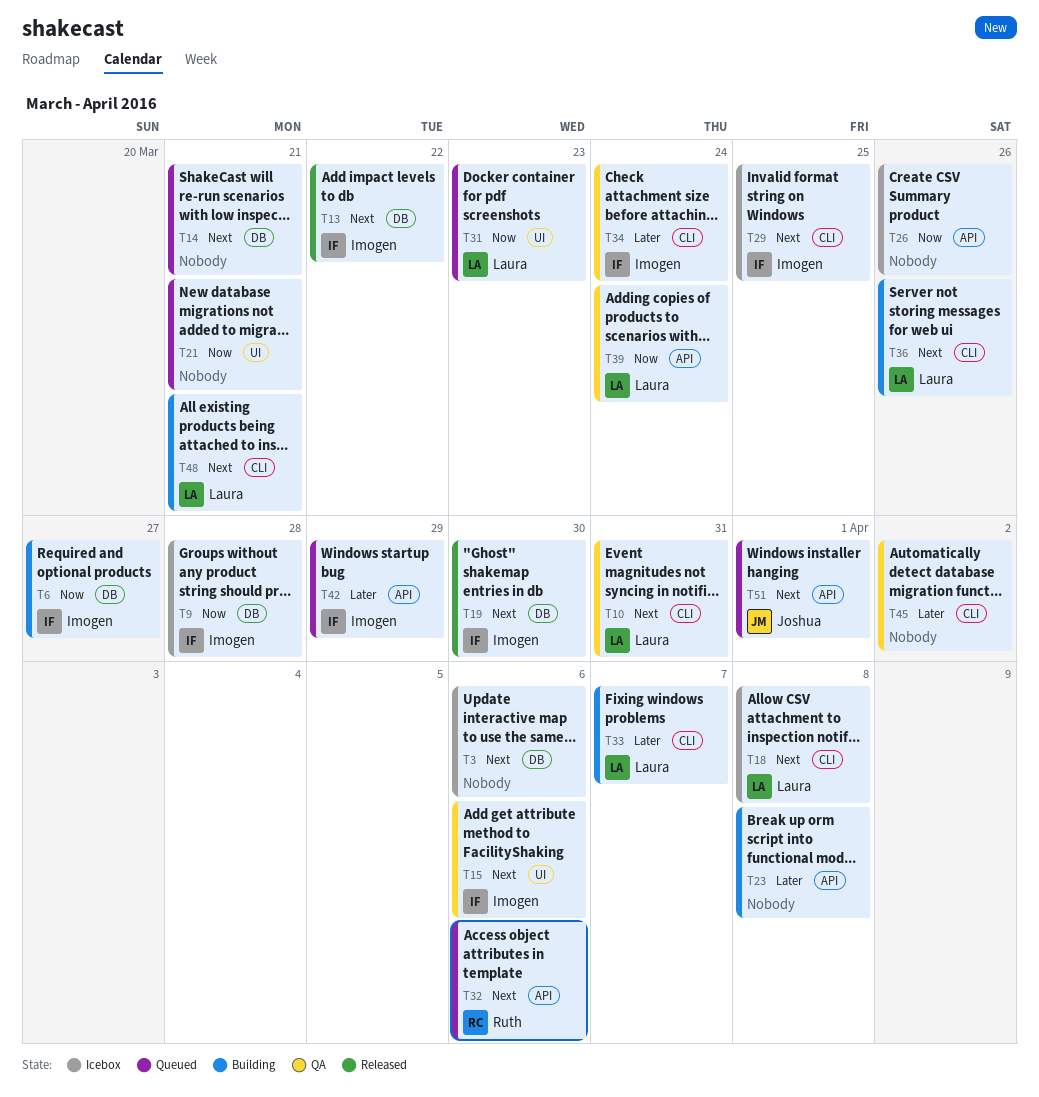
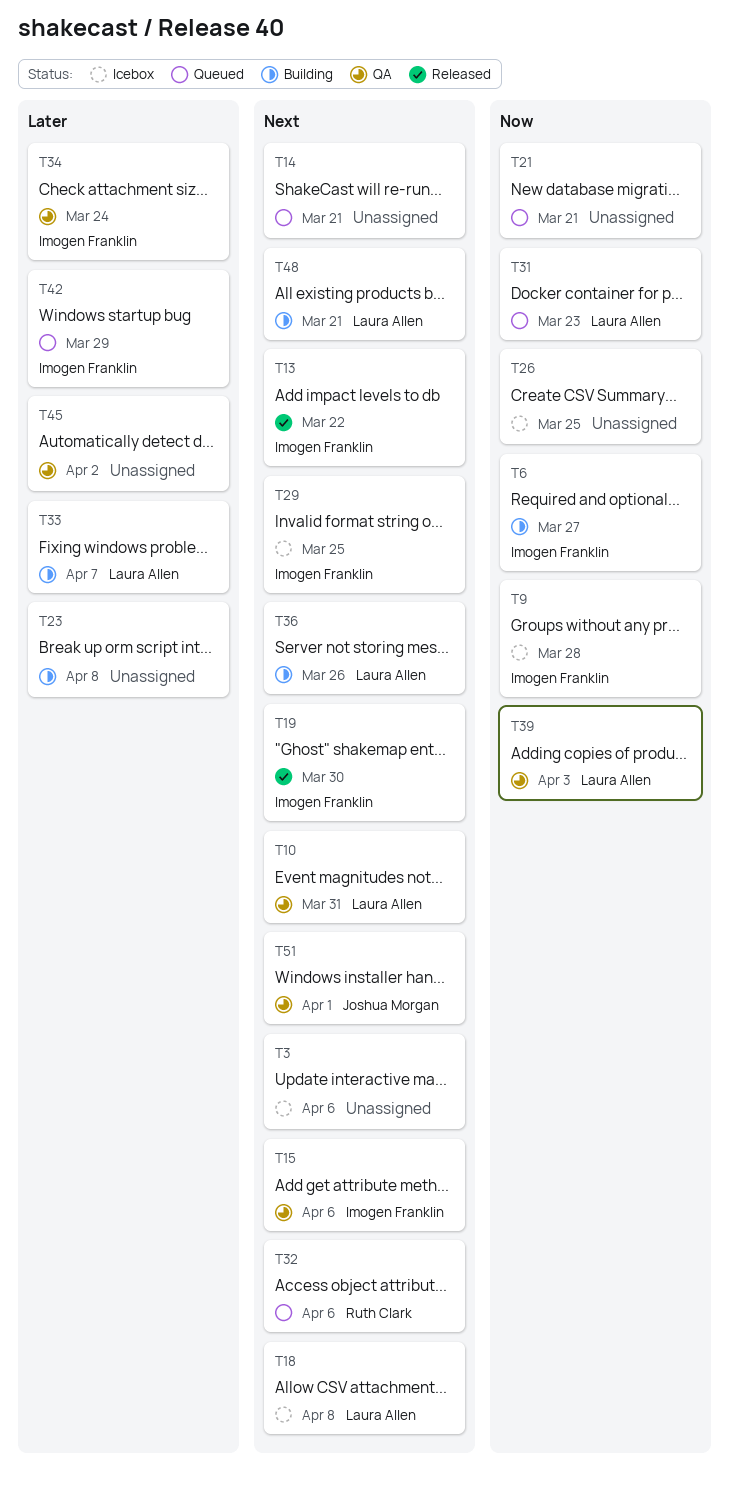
T26, due: Mar 26 -> Mar 25
T39, due: Mar 24 -> Apr 3
T51, status: Queued -> QA

